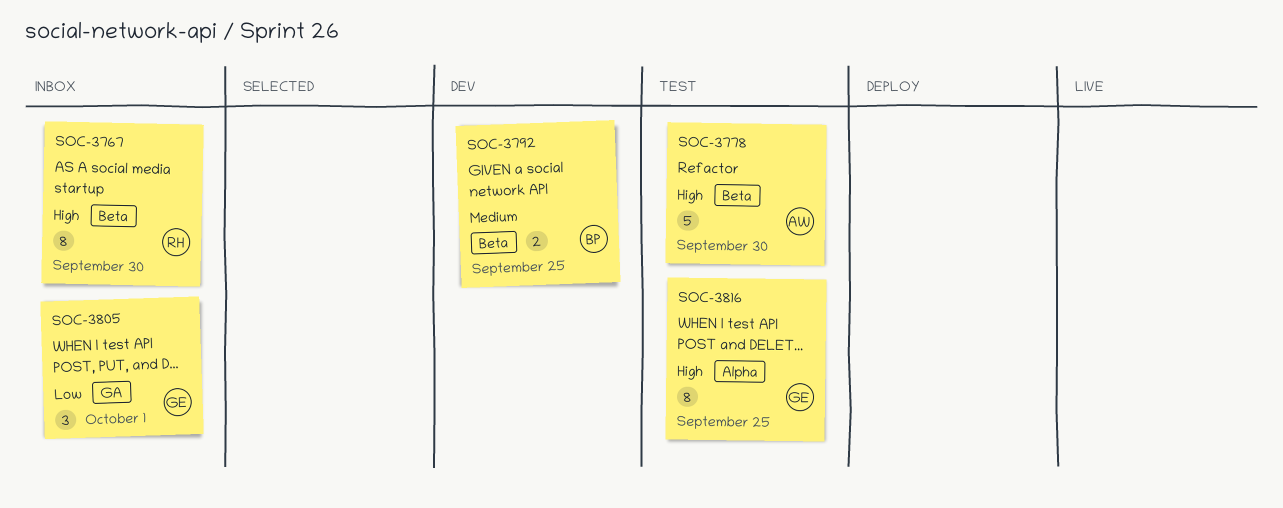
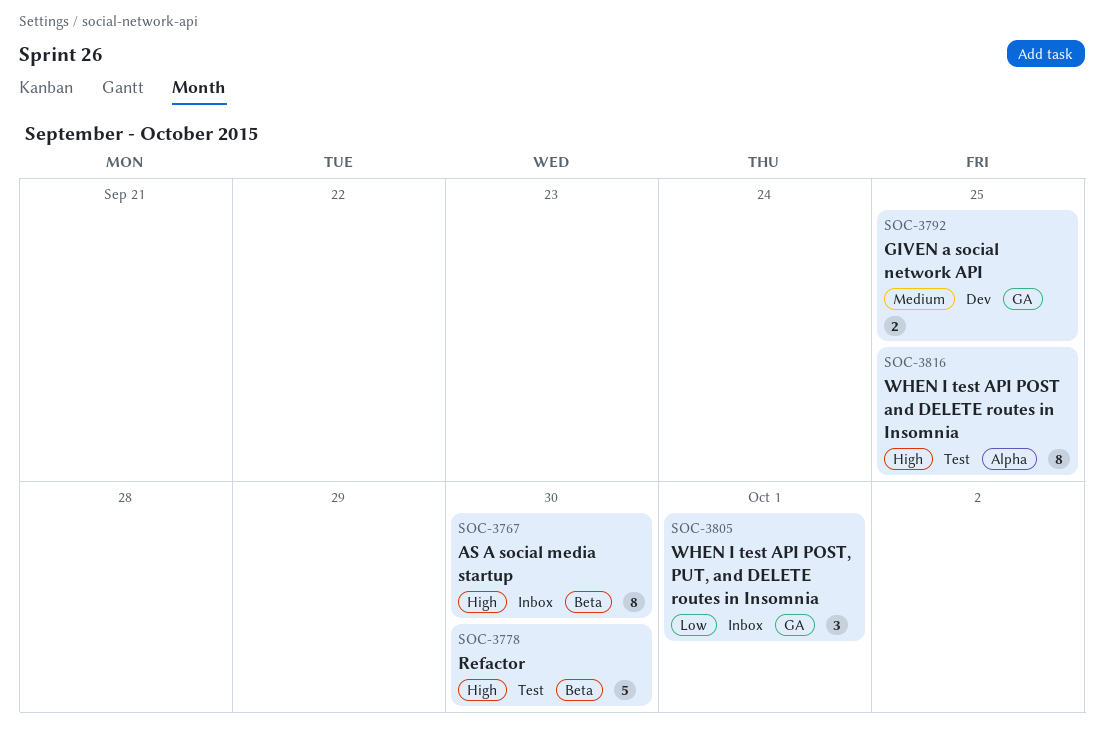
SOC-3792, label: Beta -> GA

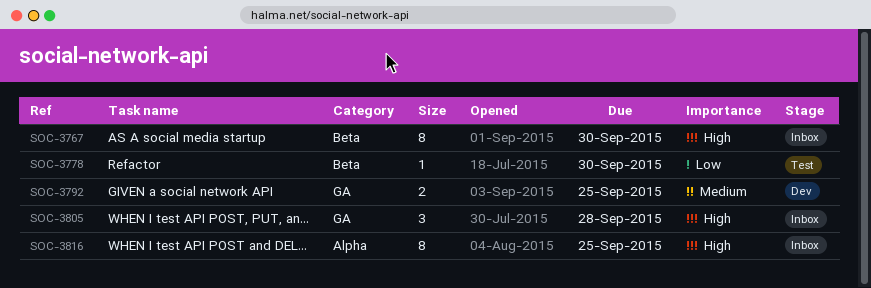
SOC-3778, priority: High -> Low
SOC-3778, estimate: 5 -> 1
SOC-3805, priority: Low -> High
SOC-3805, due: Oct 1 -> Sep 28
SOC-3816, status: Test -> Inbox

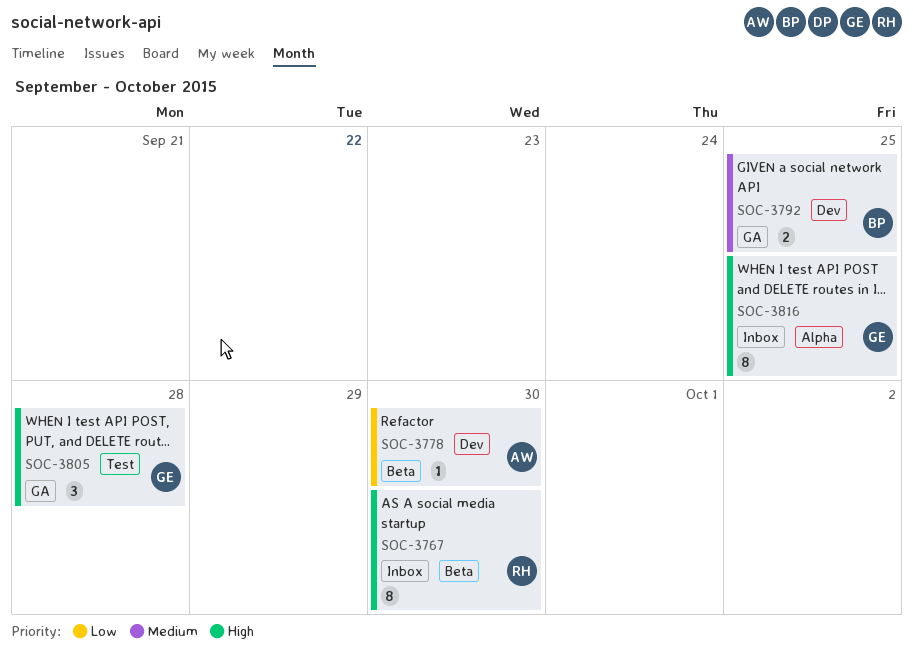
SOC-3778, status: Test -> Dev
SOC-3805, status: Inbox -> Test

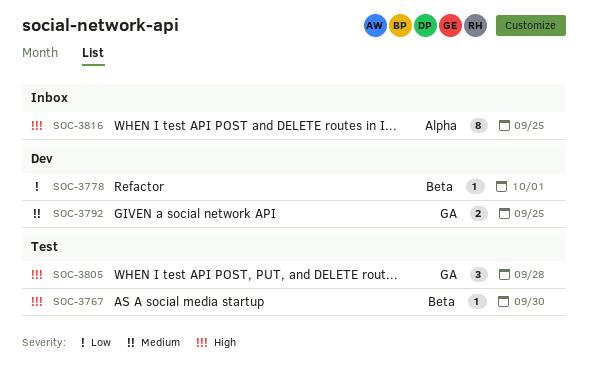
SOC-3767, status: Inbox -> Test
SOC-3767, estimate: 8 -> 1
SOC-3778, due: Sep 30 -> Oct 1

